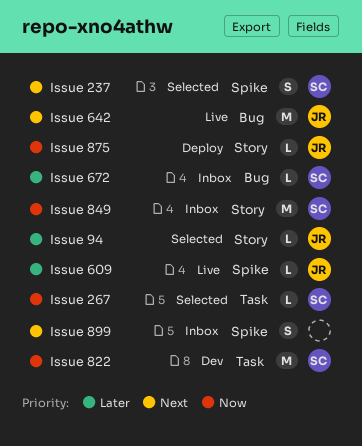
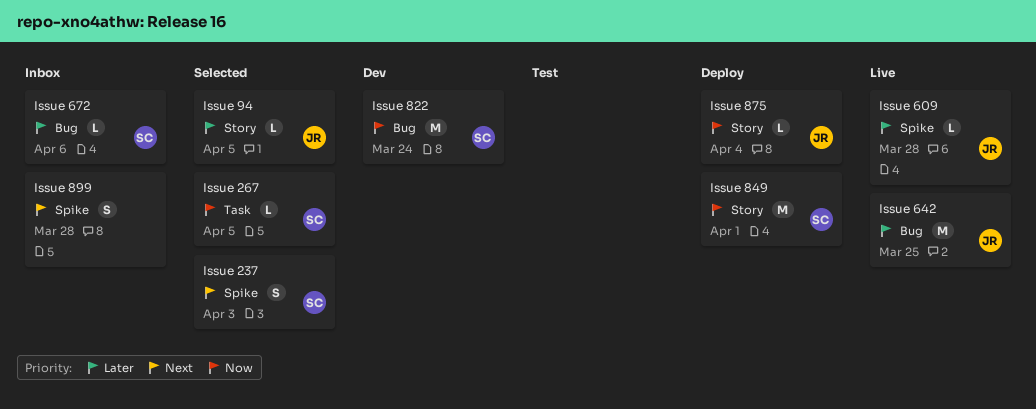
Issue 642, priority: Next -> Later
Issue 822, label: Task -> Bug
Issue 849, status: Inbox -> Deploy

